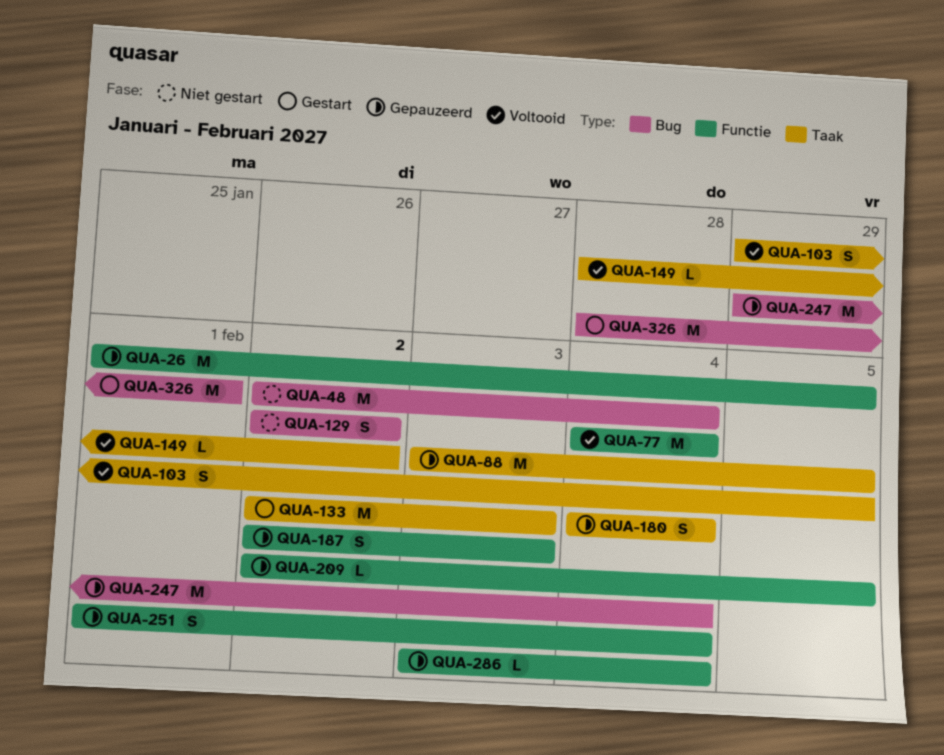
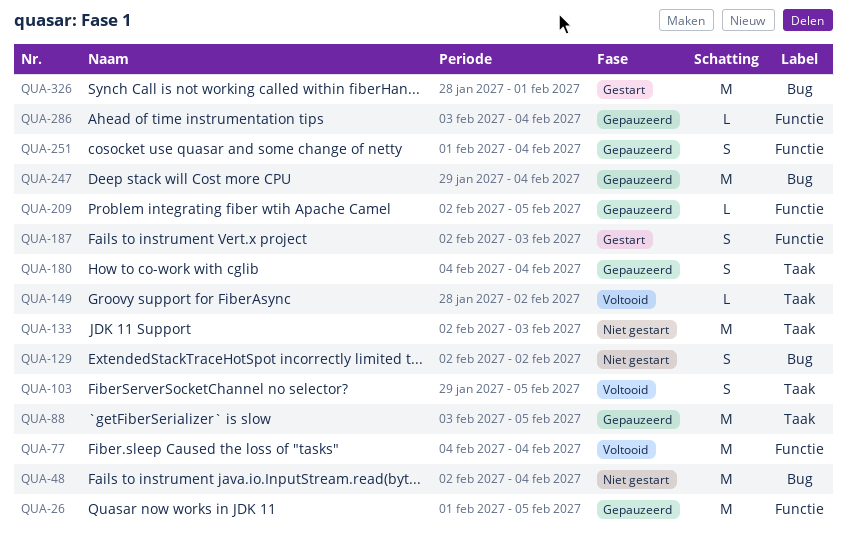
QUA-133, status: Gestart -> Niet gestart
QUA-187, status: Gepauzeerd -> Gestart

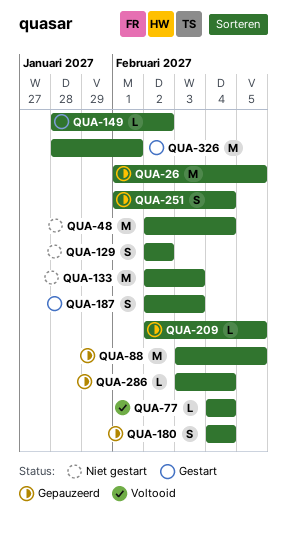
QUA-77, estimate: M -> L
QUA-103: present -> none
QUA-149, status: Voltooid -> Gestart
QUA-247: present -> none

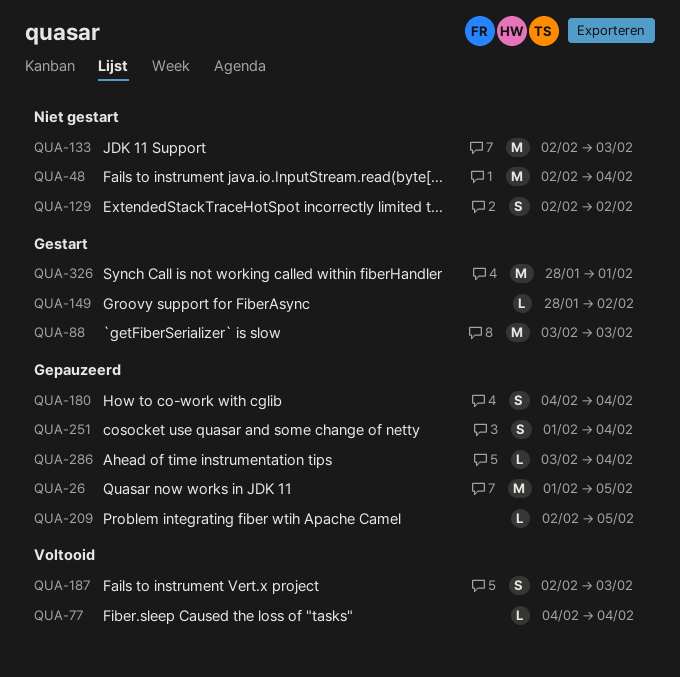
QUA-88, status: Gepauzeerd -> Gestart
QUA-88, due: Feb 5 -> Feb 3
QUA-187, status: Gestart -> Voltooid

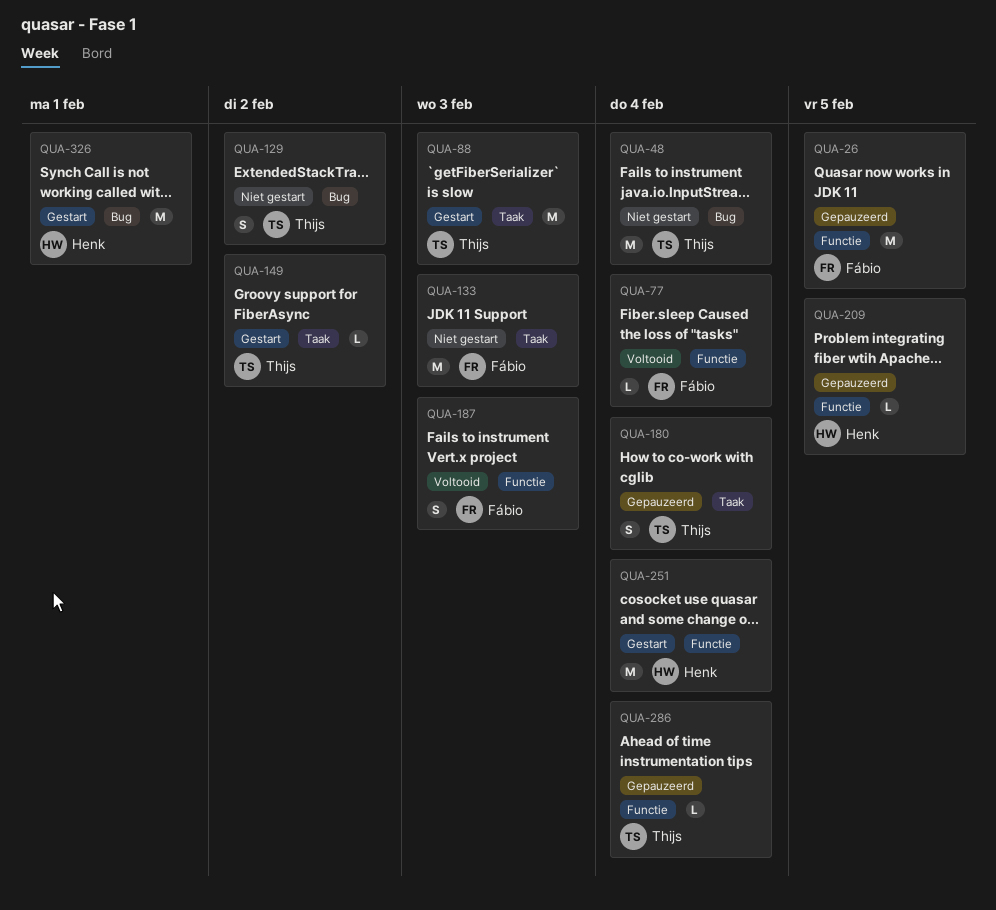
QUA-251, status: Gepauzeerd -> Gestart
QUA-251, estimate: S -> M

